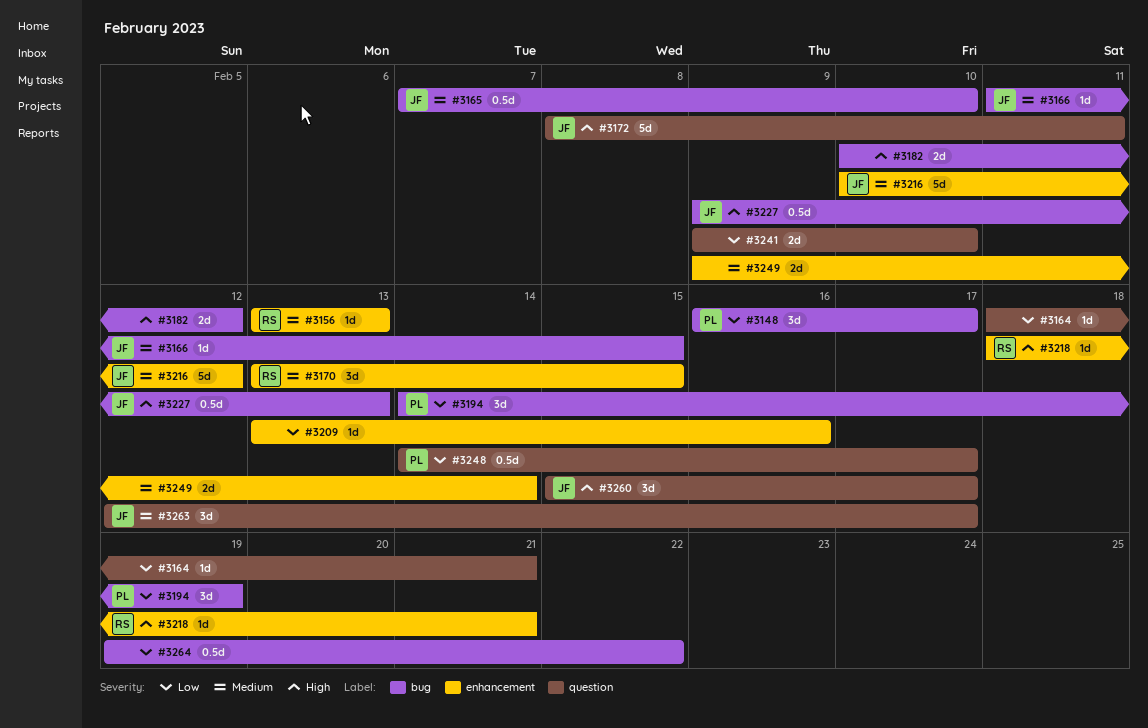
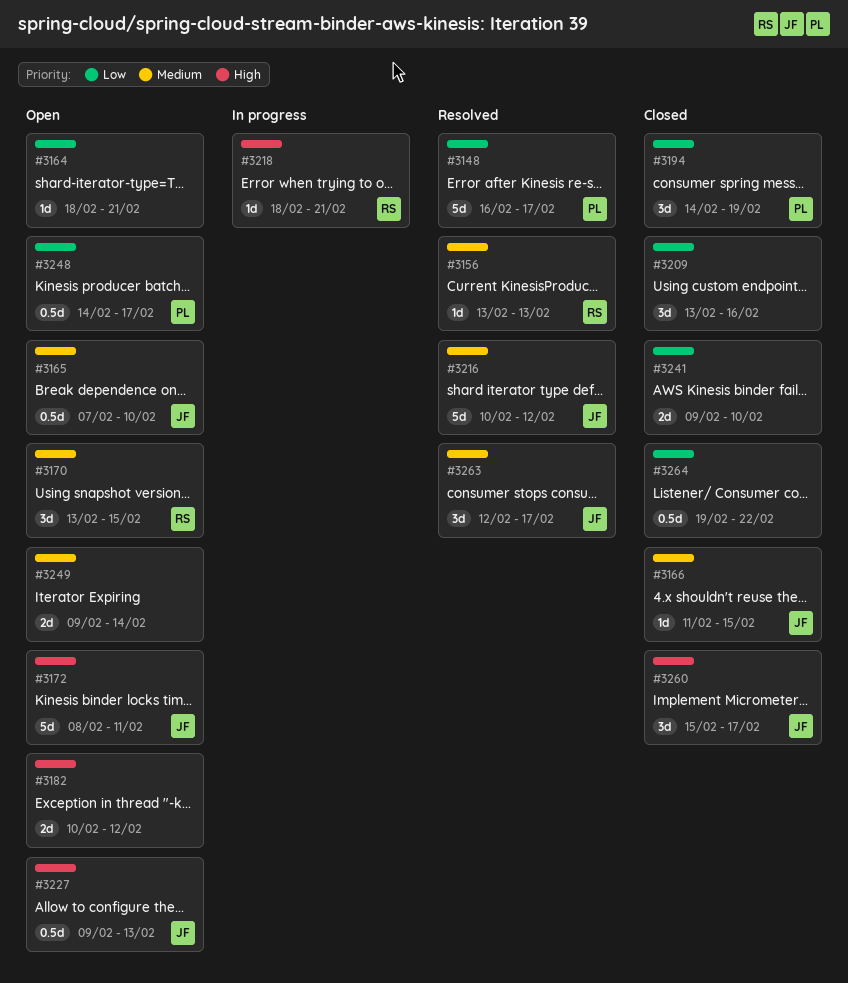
#3148, estimate: 3d -> 5d
#3209, estimate: 1d -> 3d

